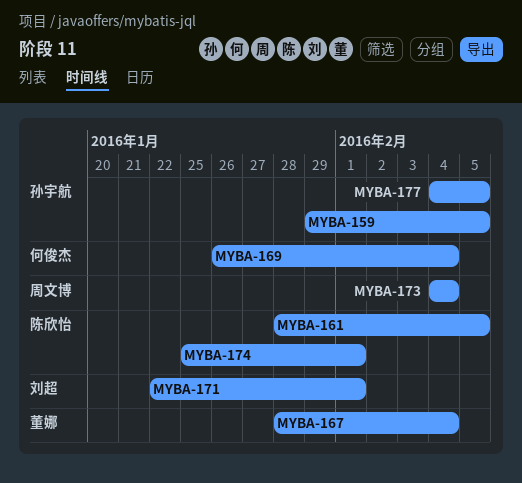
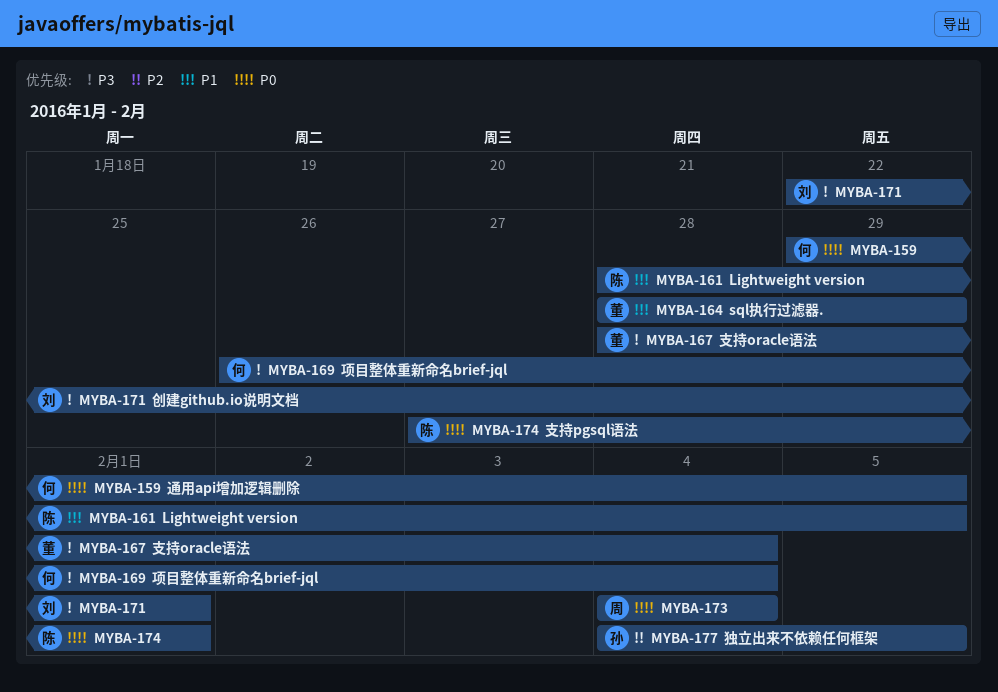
MYBA-159, owner: 孙宇航 -> 何俊杰
MYBA-164: none -> present
MYBA-174, start: Jan 25 -> Jan 27

